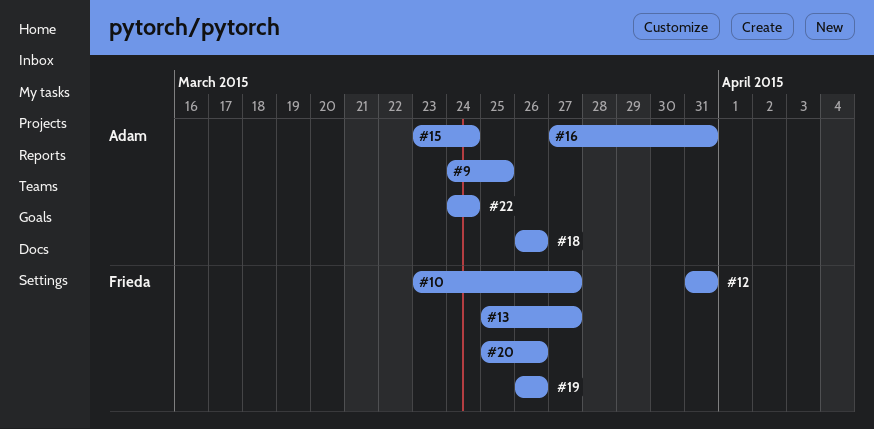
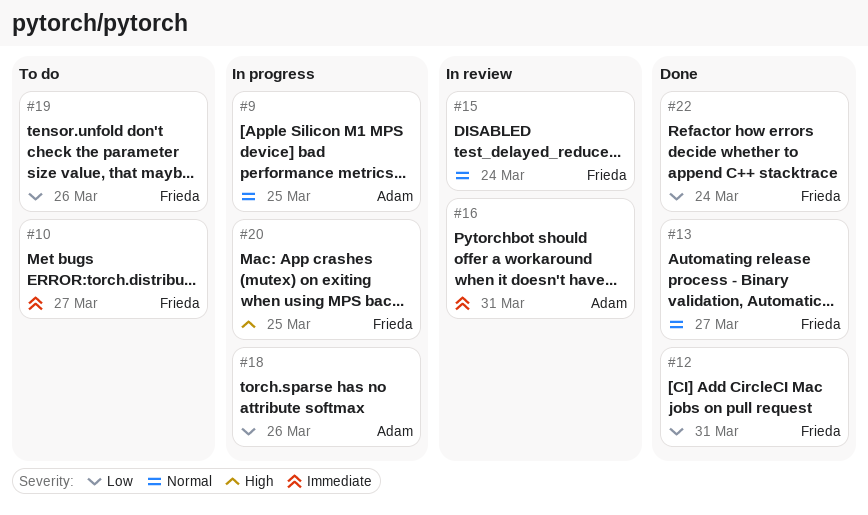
#15, owner: Adam -> Frieda
#20, due: Mar 26 -> Mar 25
#22, owner: Adam -> Frieda

